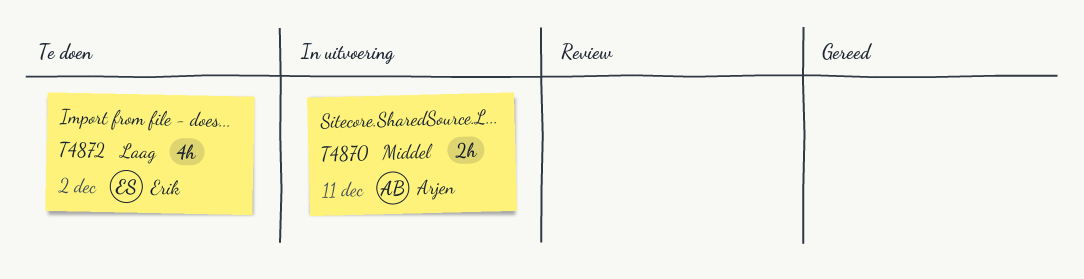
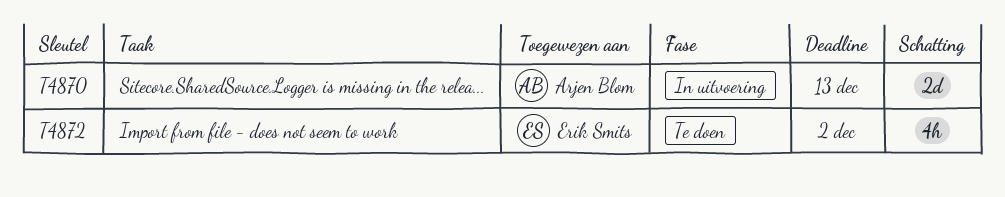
T4870, estimate: 2h -> 2d
T4870, due: Dec 11 -> Dec 13

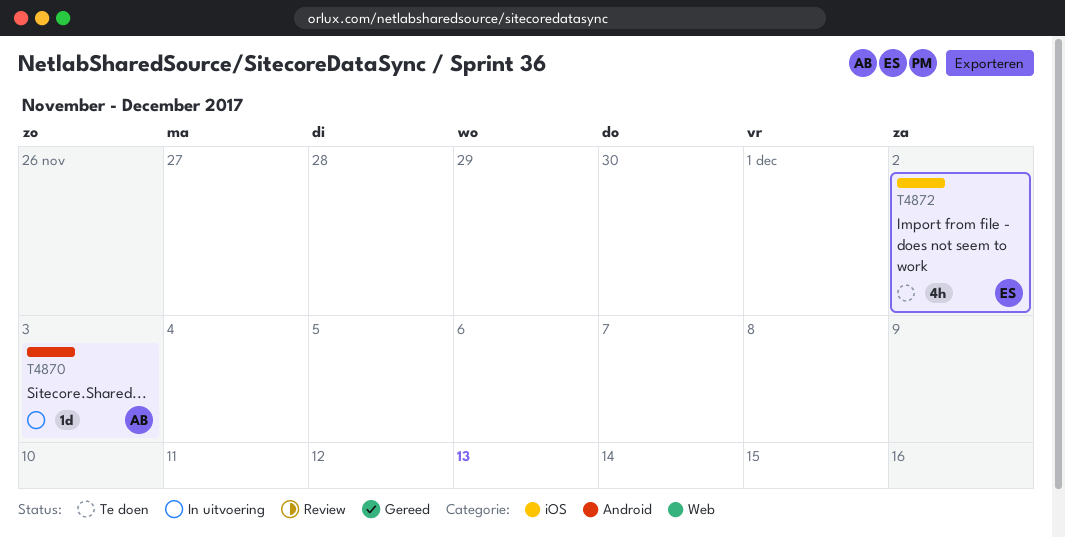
T4870, estimate: 2d -> 1d
T4870, due: Dec 13 -> Dec 3

